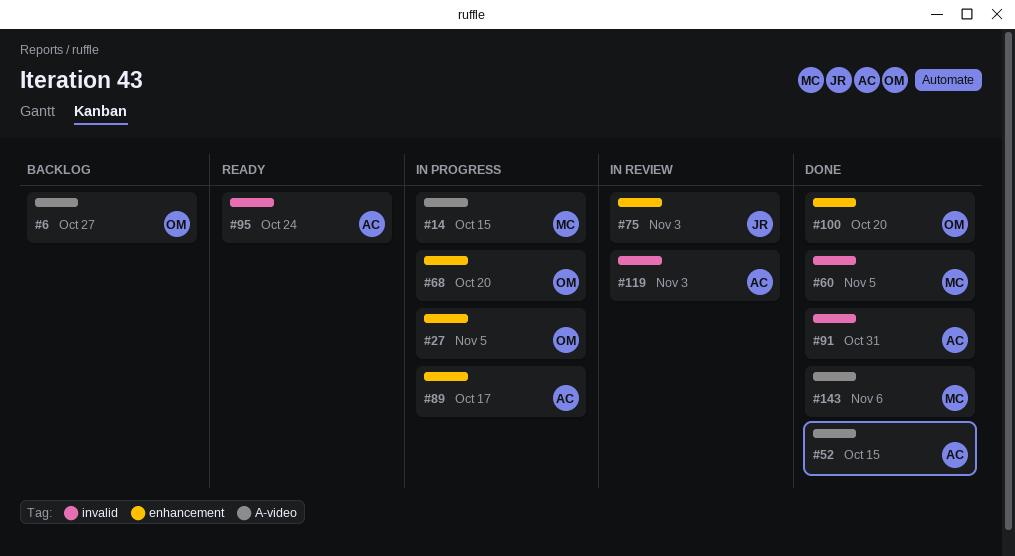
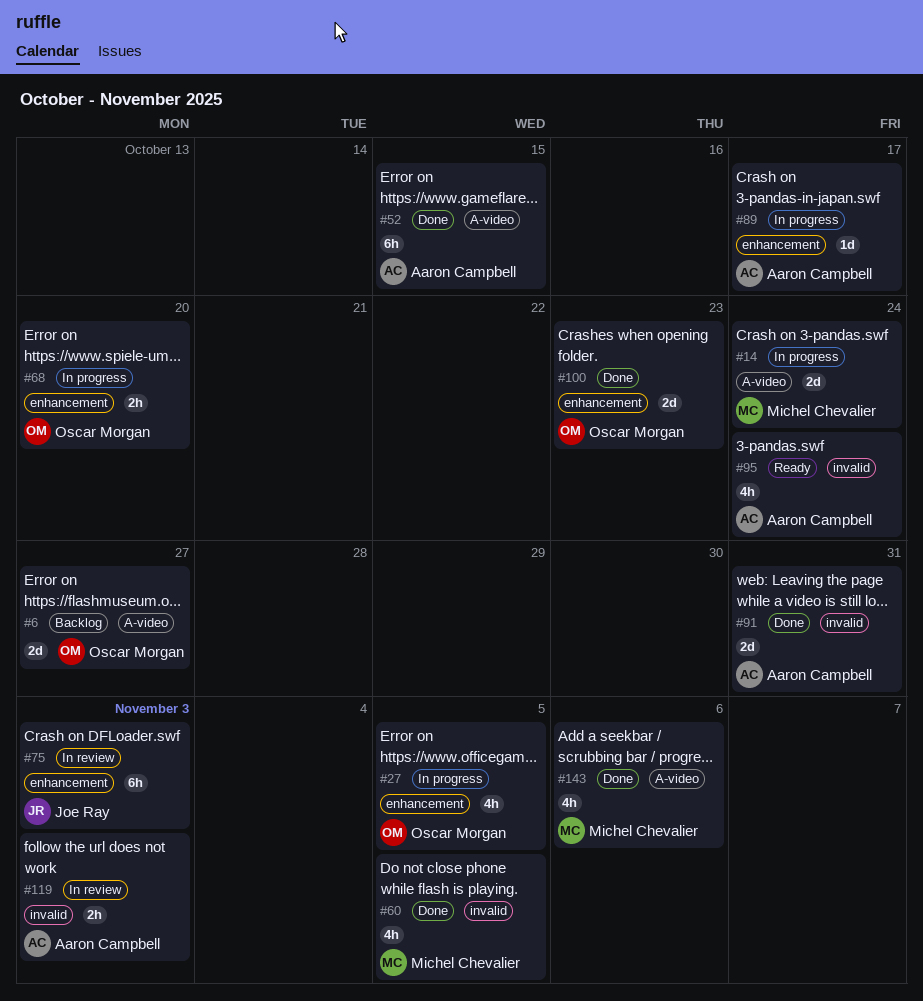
#14, due: Oct 15 -> Oct 24
#100, due: Oct 20 -> Oct 23

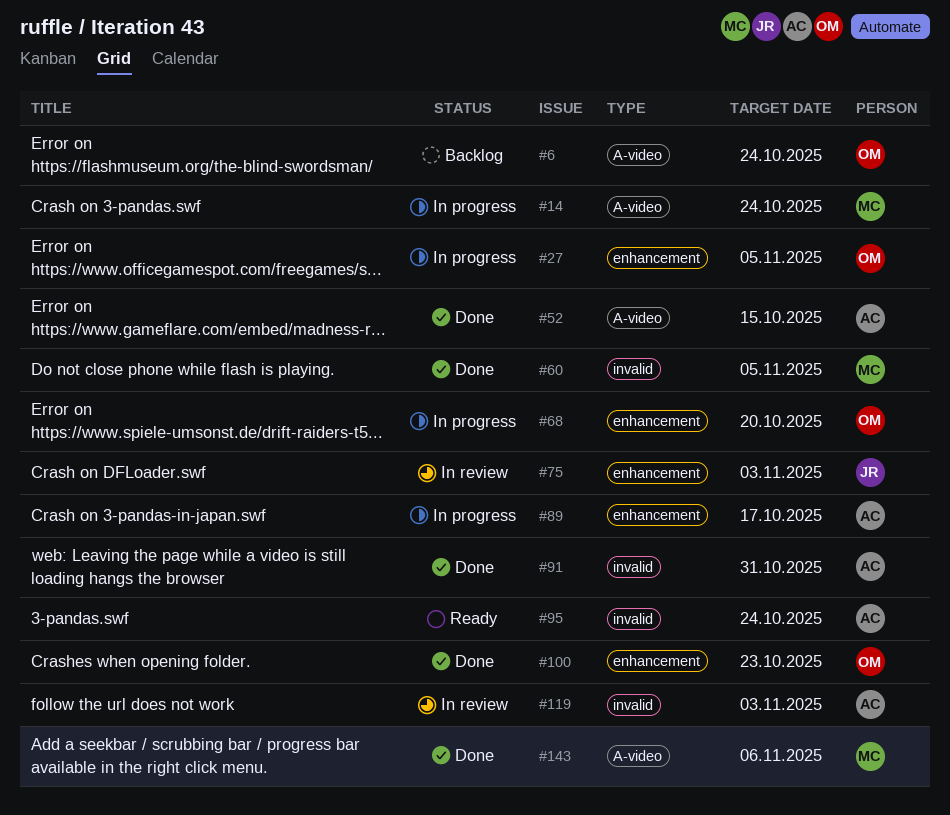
#6, due: Oct 27 -> Oct 24

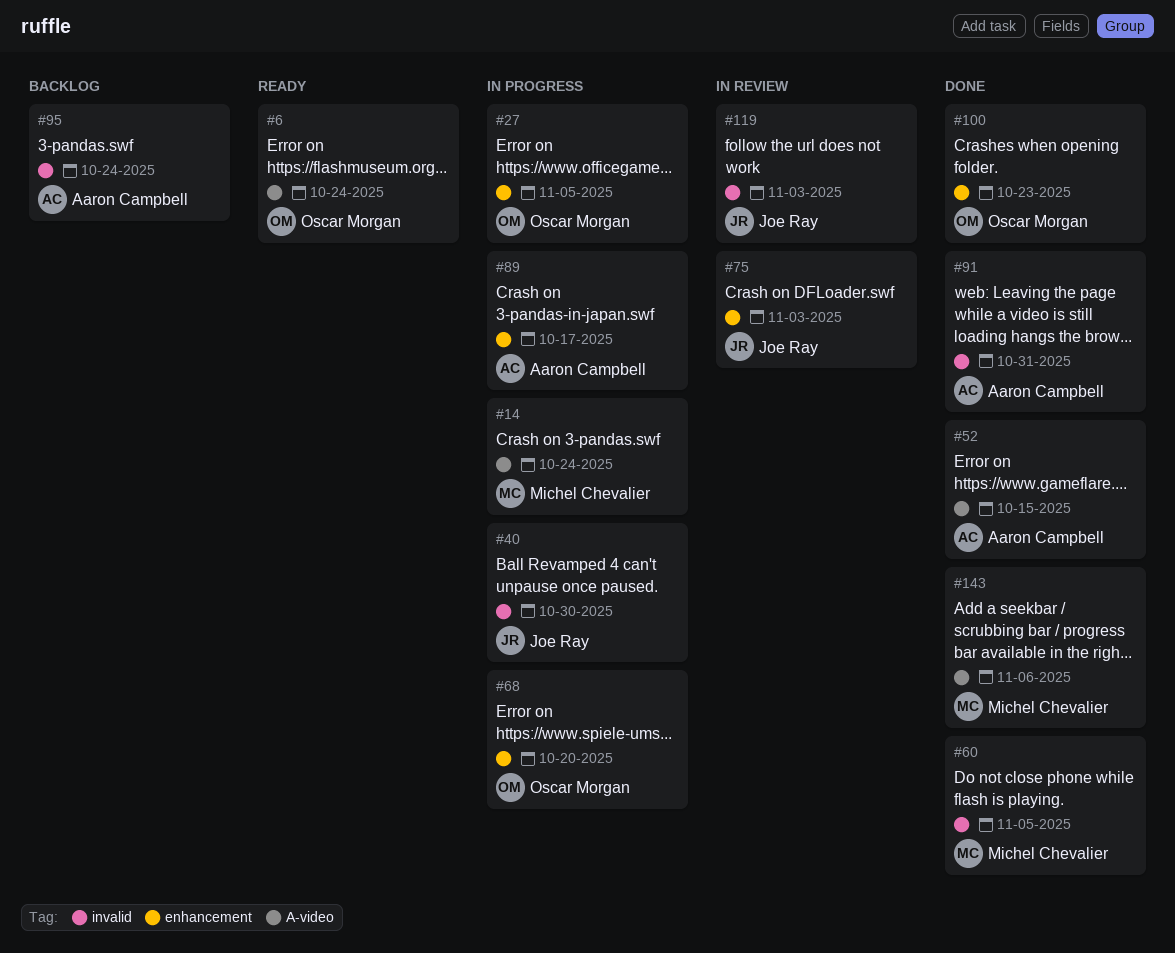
#6, status: Backlog -> Ready
#40: none -> present
#95, status: Ready -> Backlog
#119, owner: Aaron Campbell -> Joe Ray

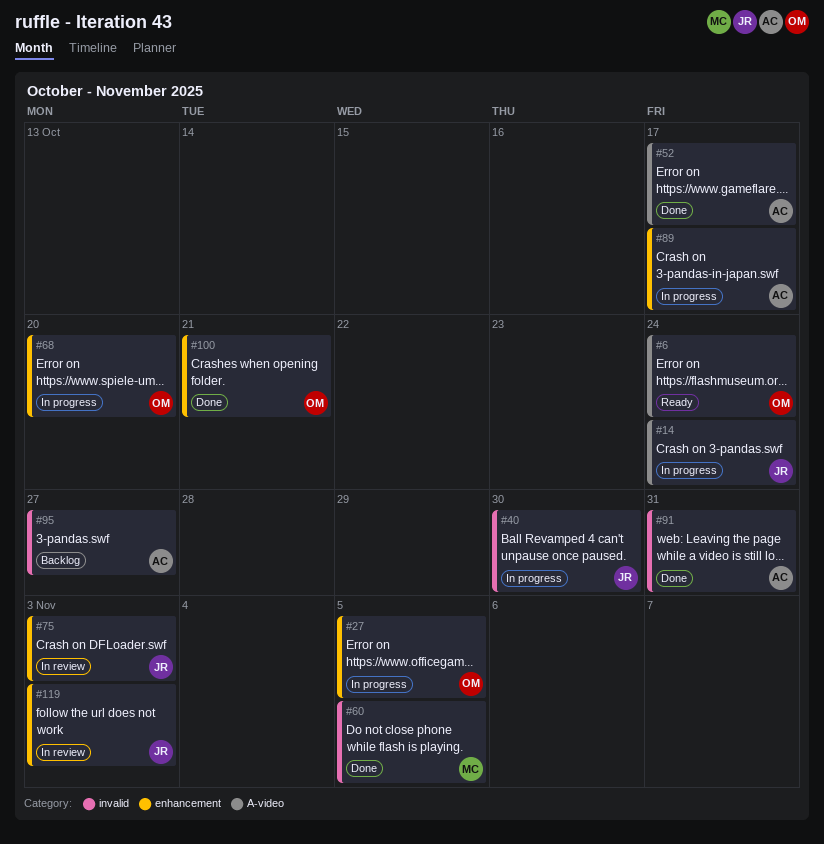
#14, owner: Michel Chevalier -> Joe Ray
#52, due: Oct 15 -> Oct 17
#95, due: Oct 24 -> Oct 27
#100, due: Oct 23 -> Oct 21
#119, label: invalid -> enhancement
#143: present -> none

